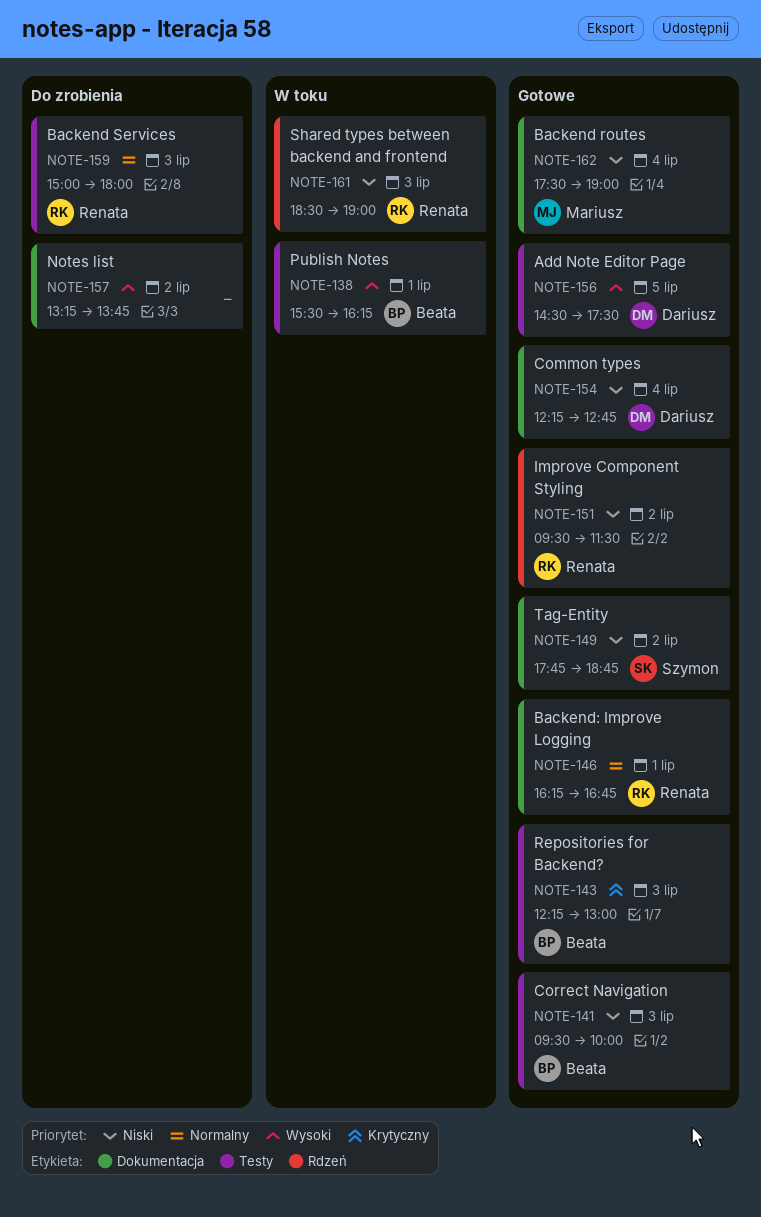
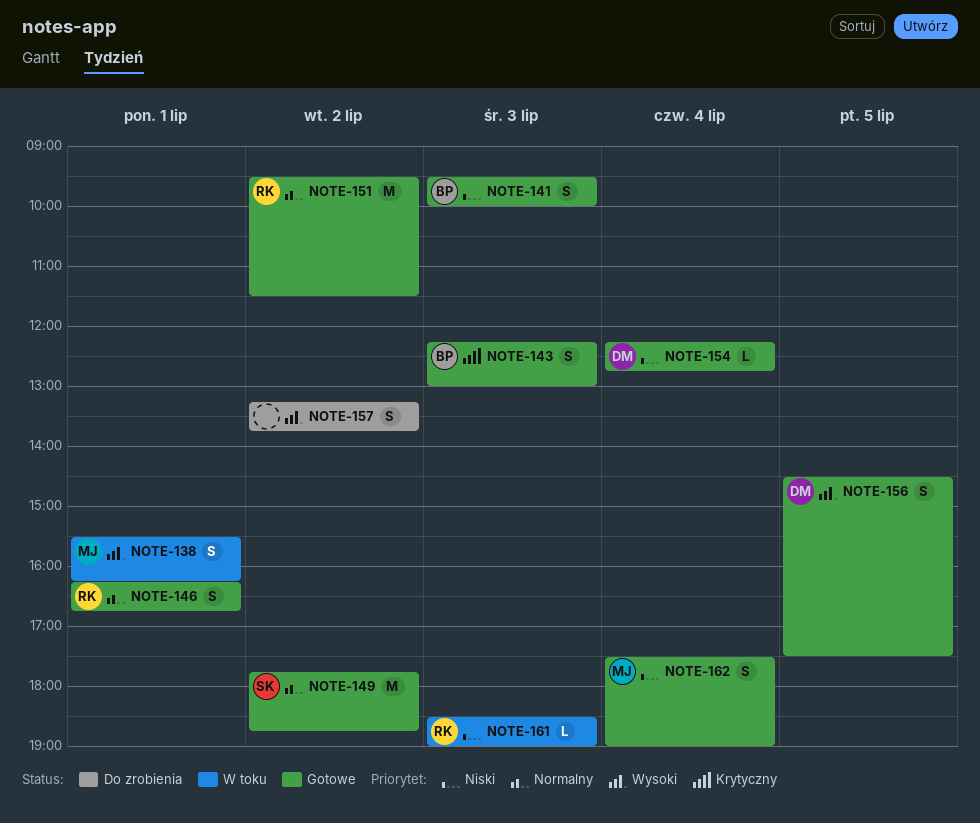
NOTE-138, owner: Beata -> Mariusz
NOTE-149, priority: Niski -> Normalny
NOTE-151, priority: Niski -> Normalny
NOTE-159: present -> none

